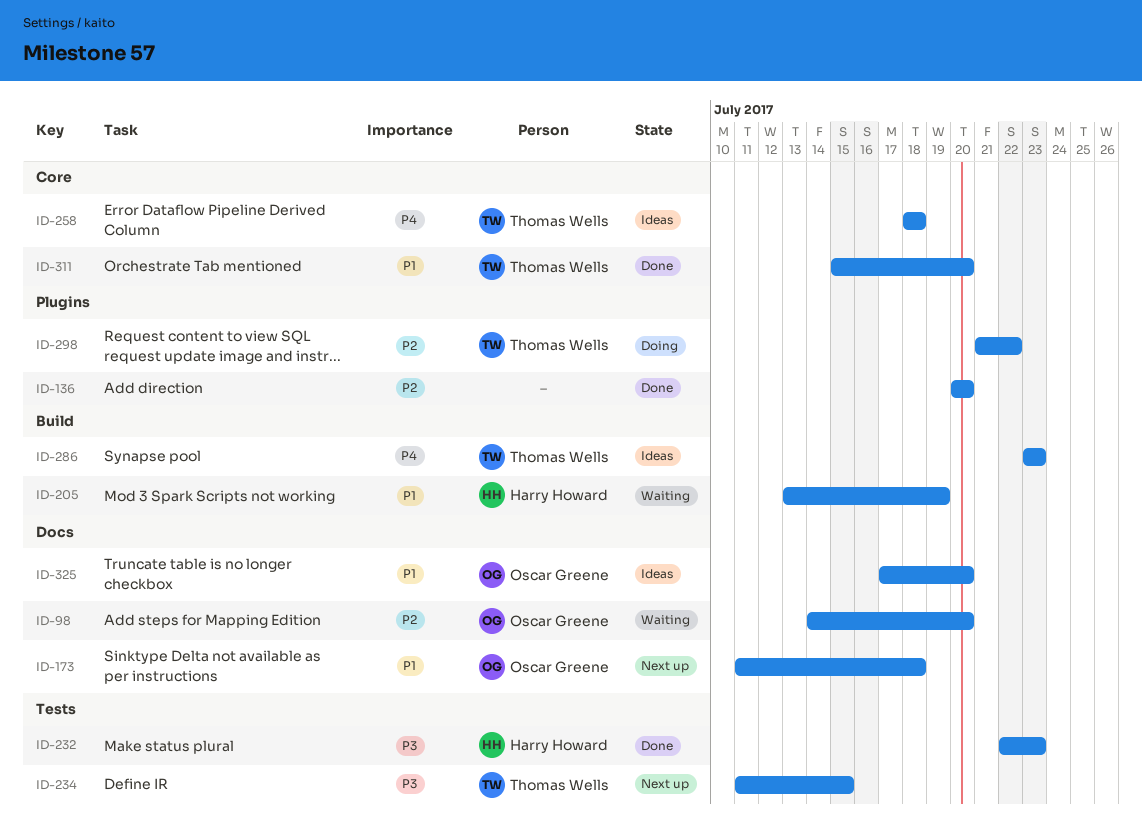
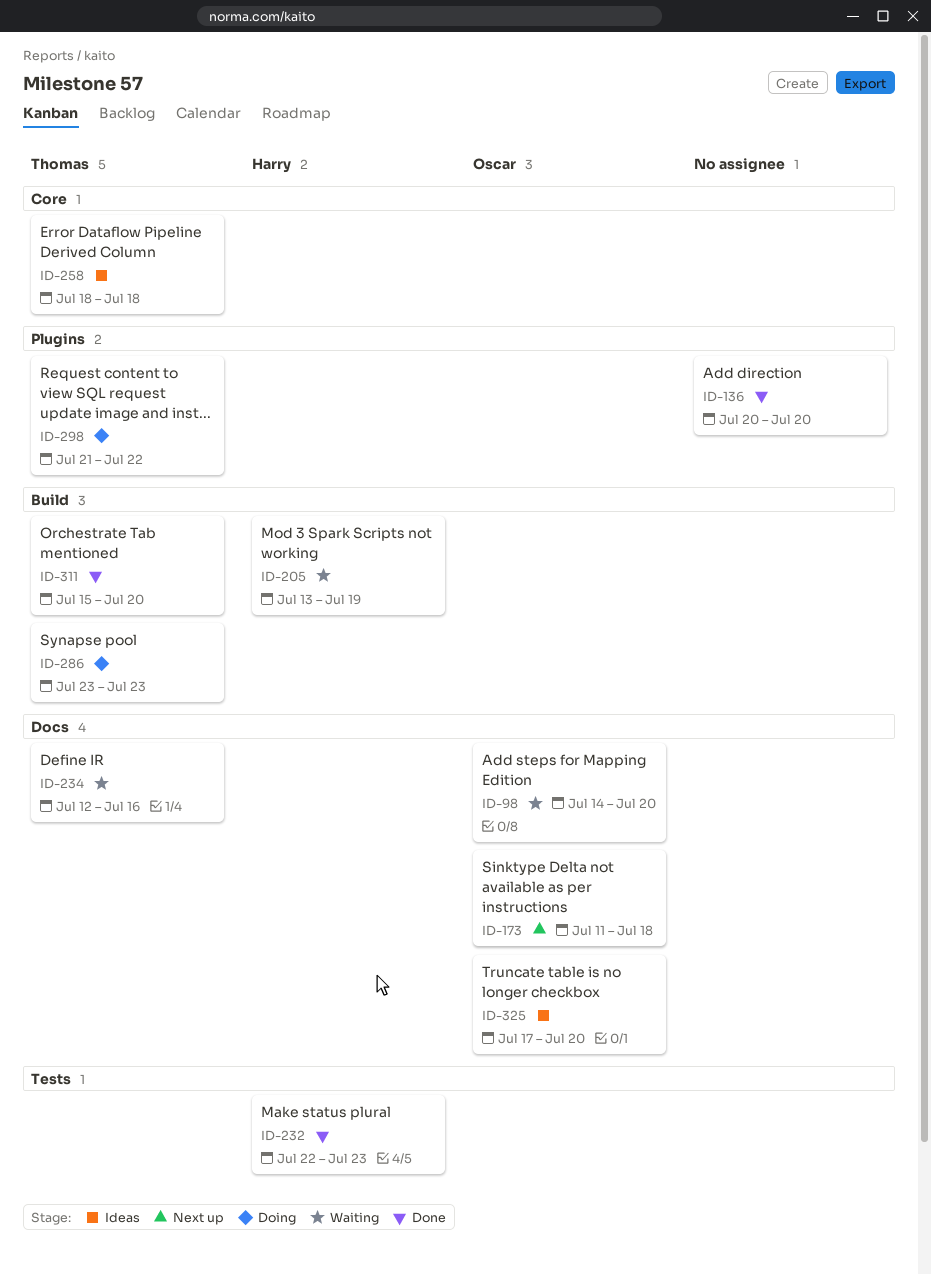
ID-234, status: Next up -> Waiting
ID-234, label: Tests -> Docs
ID-234, start: Jul 11 -> Jul 12
ID-234, due: Jul 15 -> Jul 16
ID-286, status: Ideas -> Doing
ID-311, label: Core -> Build

